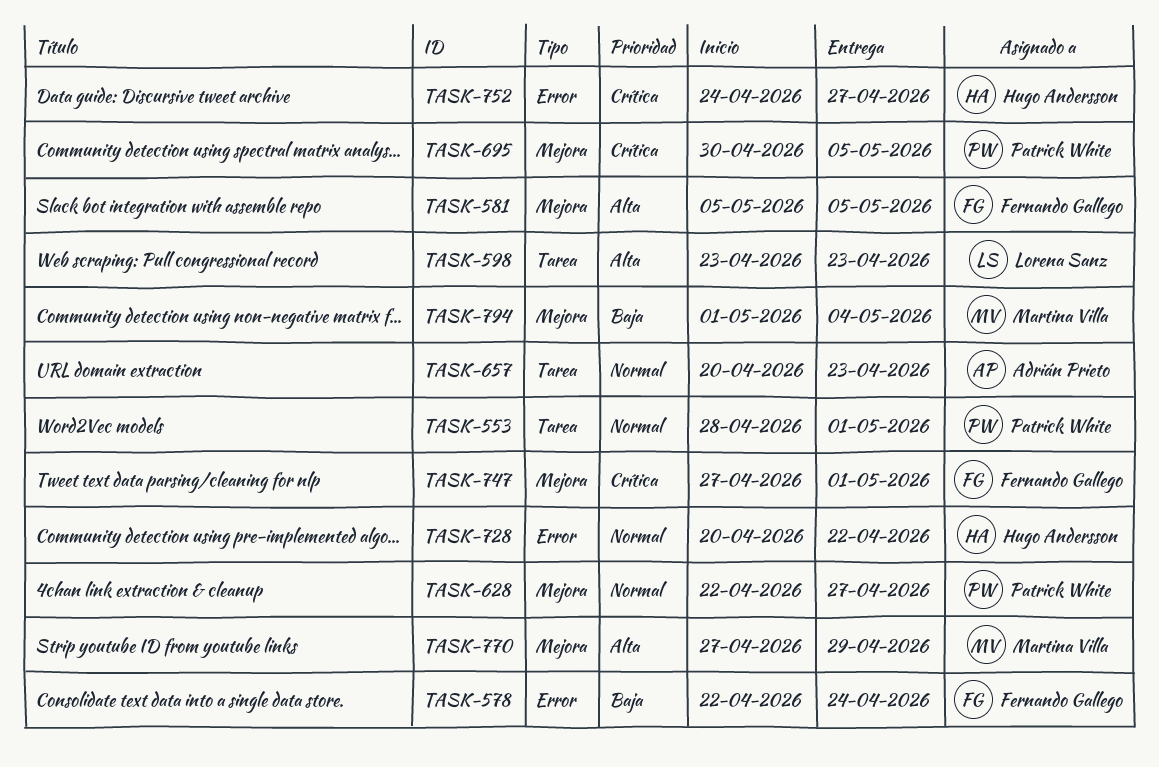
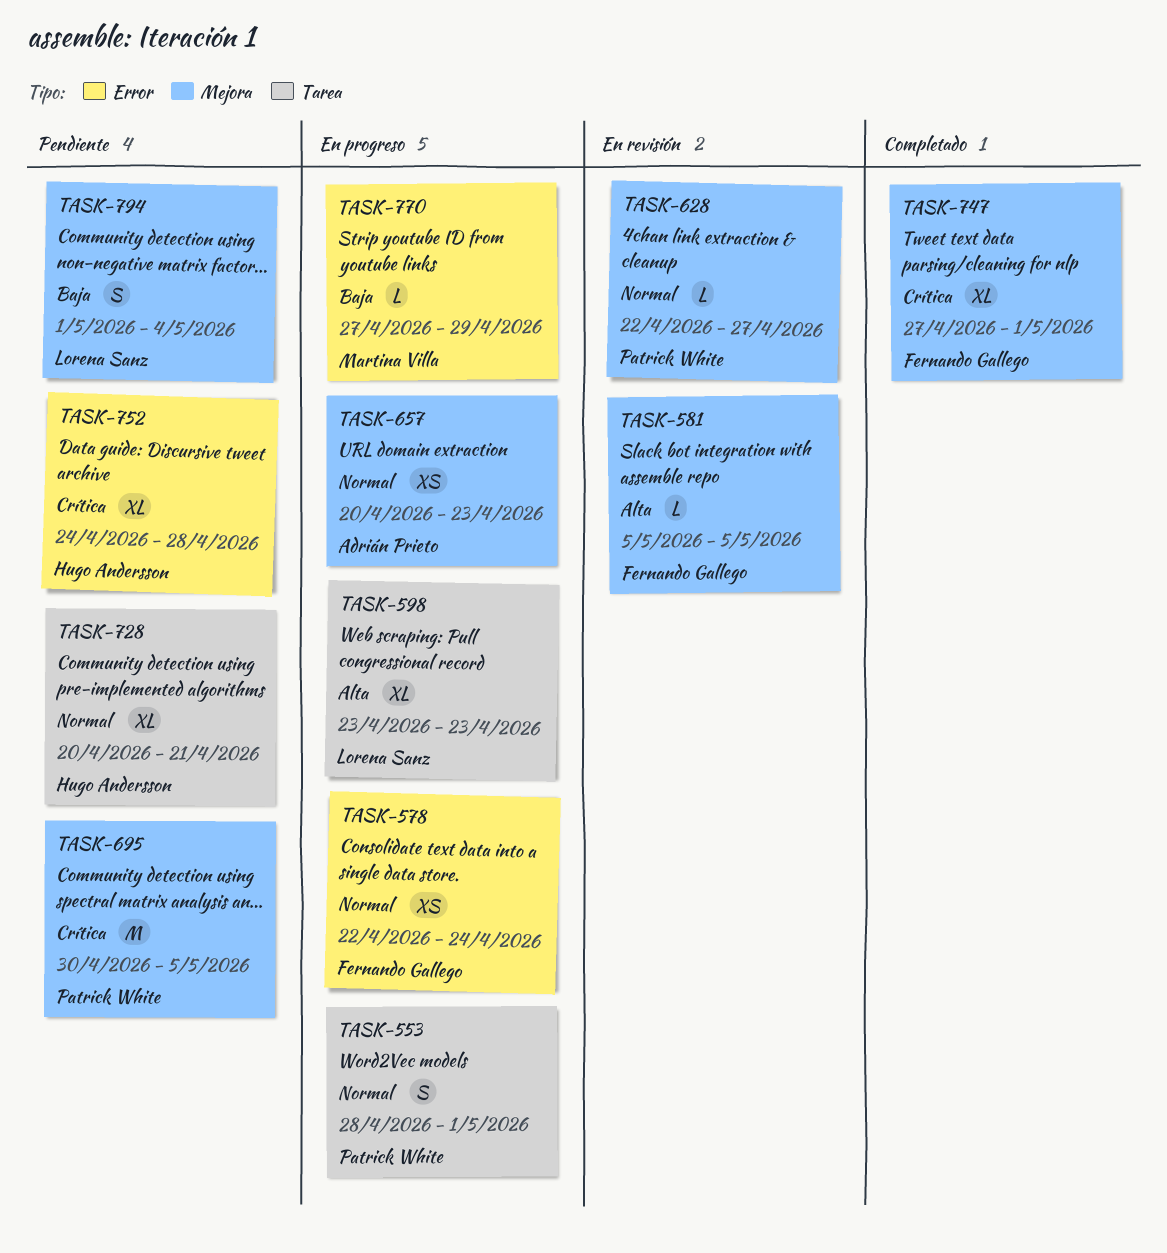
TASK-578, priority: Baja -> Normal
TASK-657, label: Tarea -> Mejora
TASK-728, label: Error -> Tarea
TASK-728, due: Apr 22 -> Apr 21
TASK-752, due: Apr 27 -> Apr 28
TASK-770, priority: Alta -> Baja
TASK-770, label: Mejora -> Error
TASK-794, owner: Martina Villa -> Lorena Sanz

